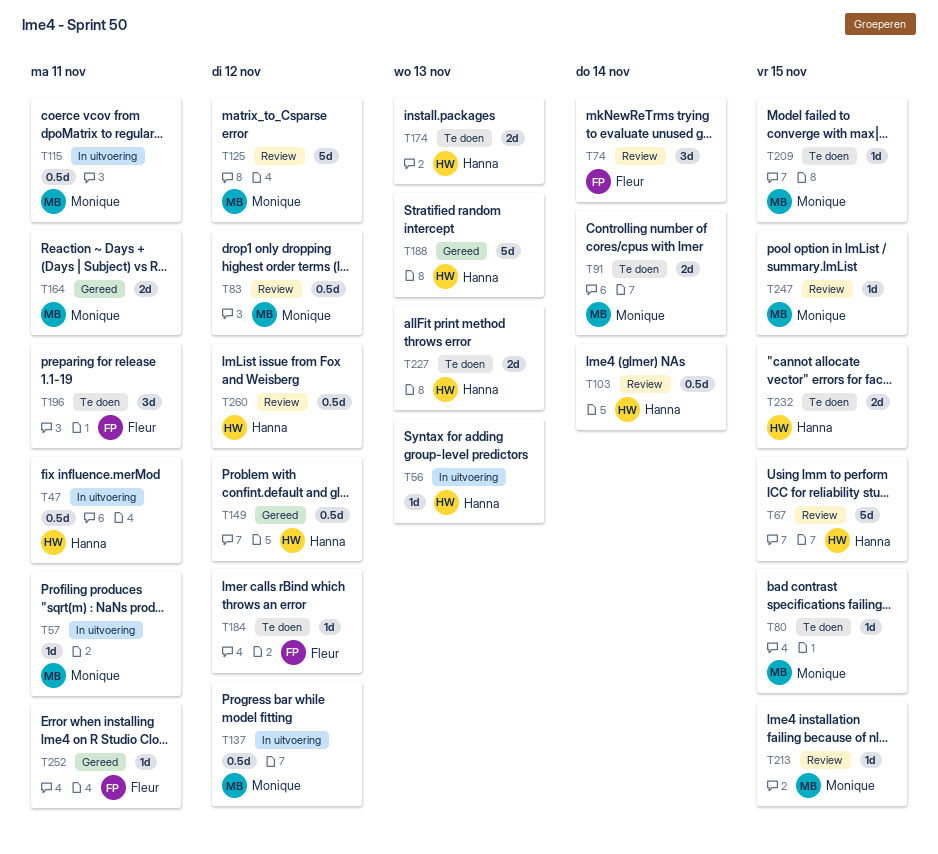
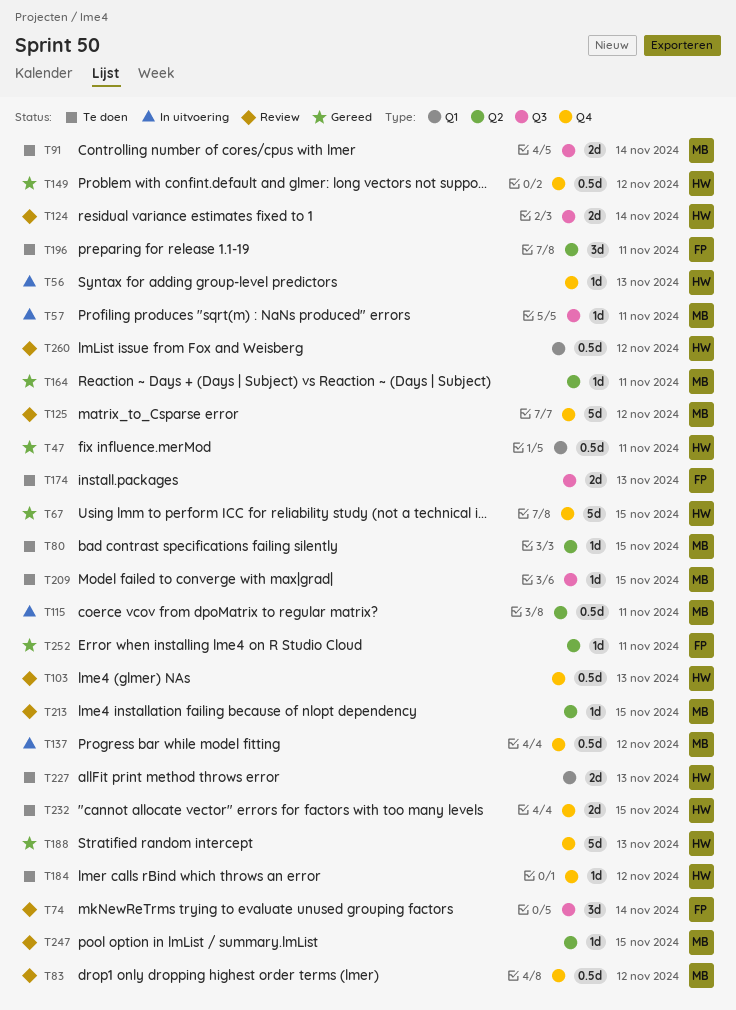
T47, status: In uitvoering -> Gereed
T67, status: Review -> Gereed
T103, due: Nov 14 -> Nov 13
T124: none -> present
T164, estimate: 2d -> 1d
T174, owner: Hanna -> Fleur
T184, owner: Fleur -> Hanna

